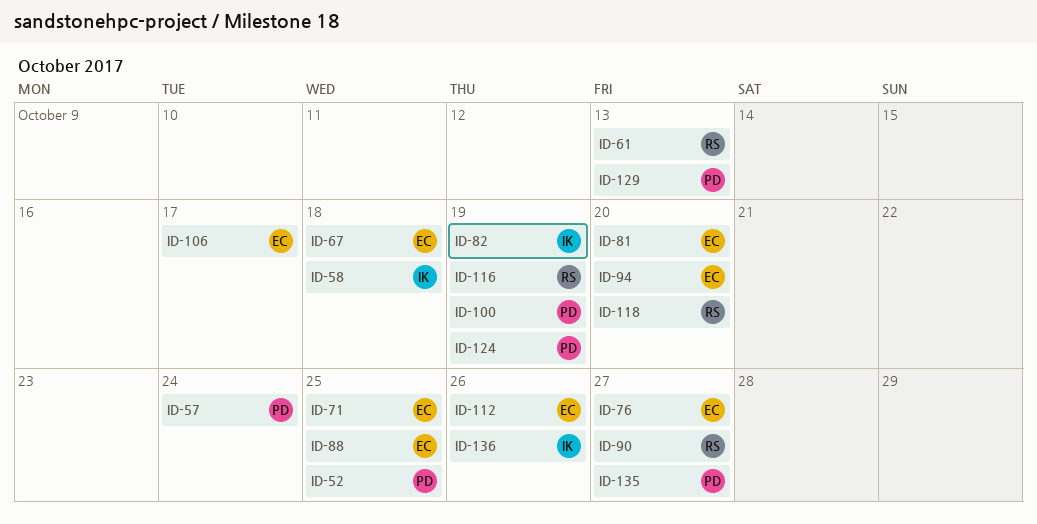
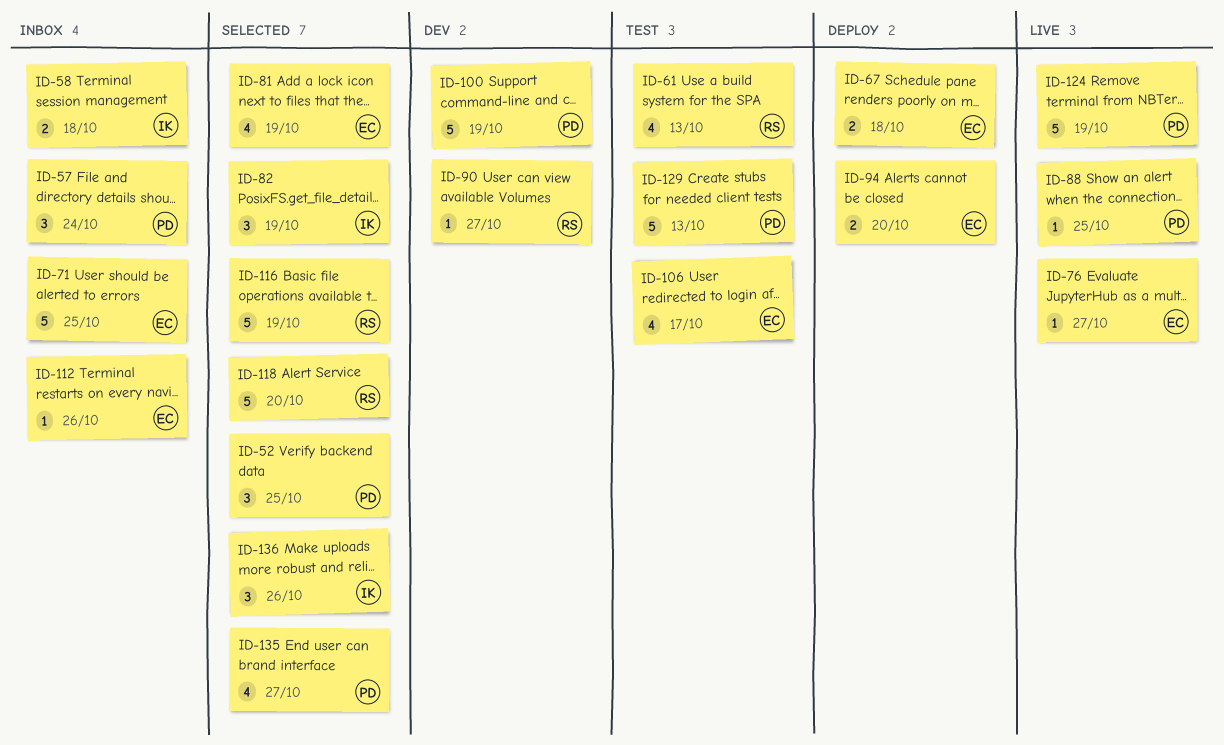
ID-81, due: Oct 20 -> Oct 19
ID-88, owner: EC -> PD

